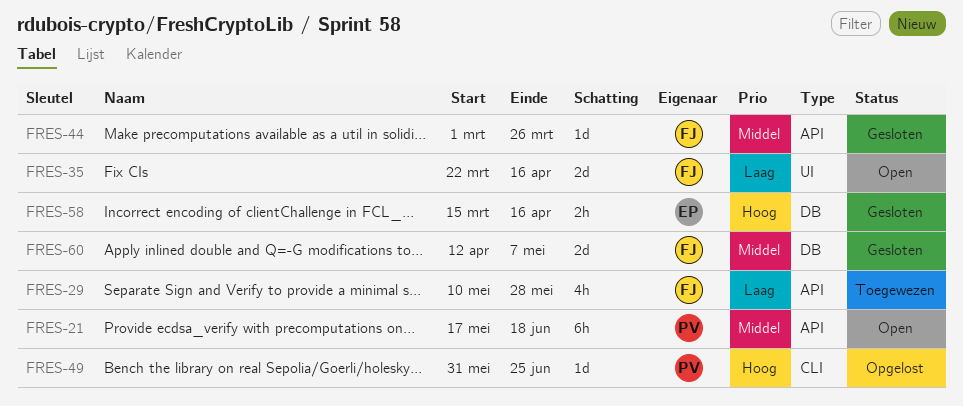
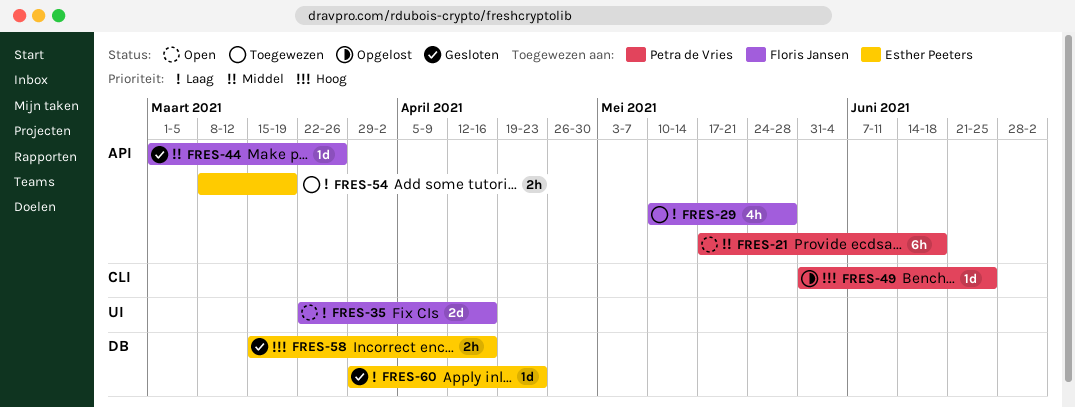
FRES-54: none -> present
FRES-60, owner: Floris Jansen -> Esther Peeters
FRES-60, priority: Middel -> Laag
FRES-60, estimate: 2d -> 1d
FRES-60, start: Apr 12 -> Mar 29
FRES-60, due: May 7 -> Apr 23

